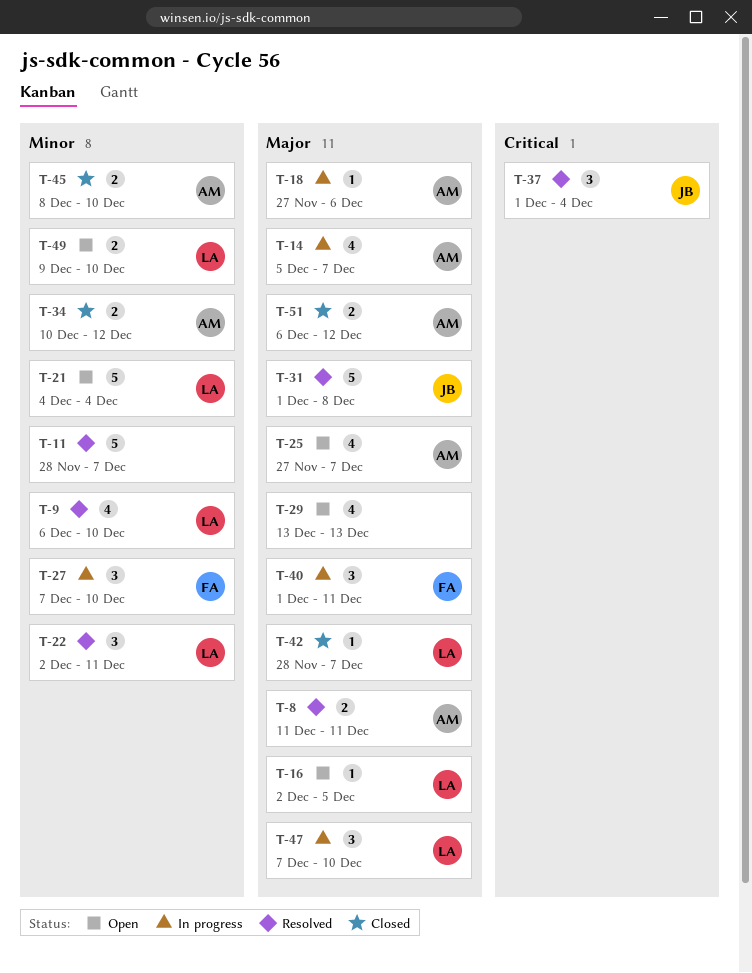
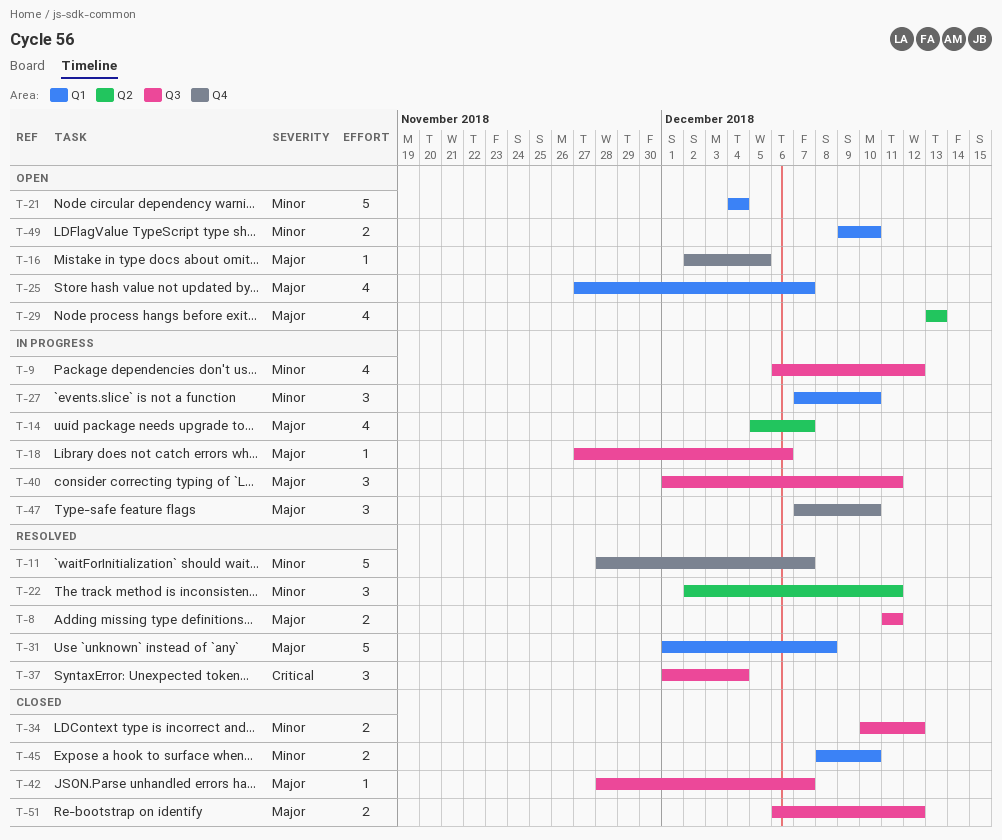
T-9, status: Resolved -> In progress
T-9, due: Dec 10 -> Dec 12

